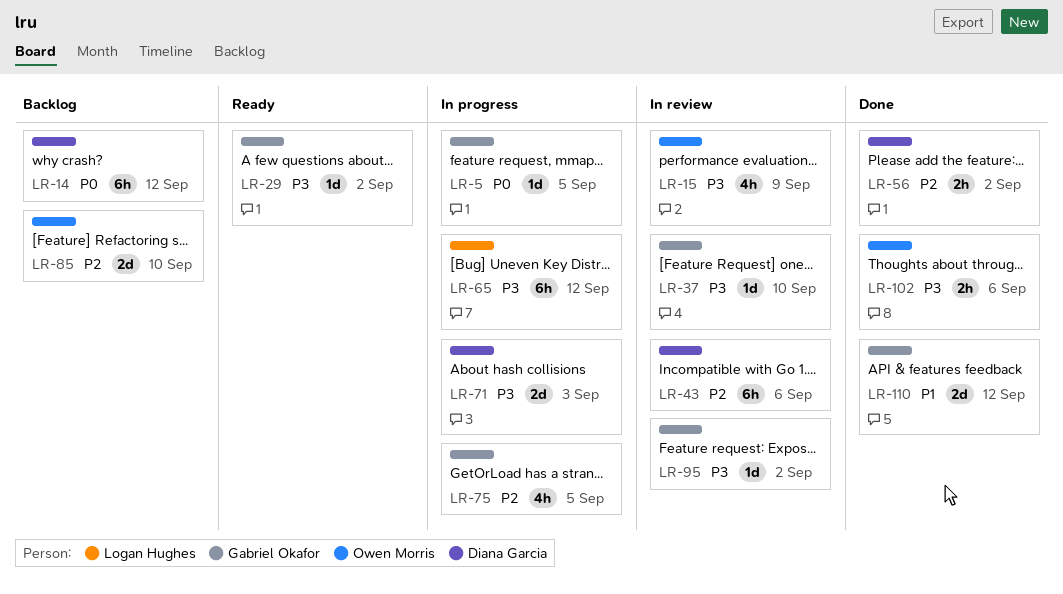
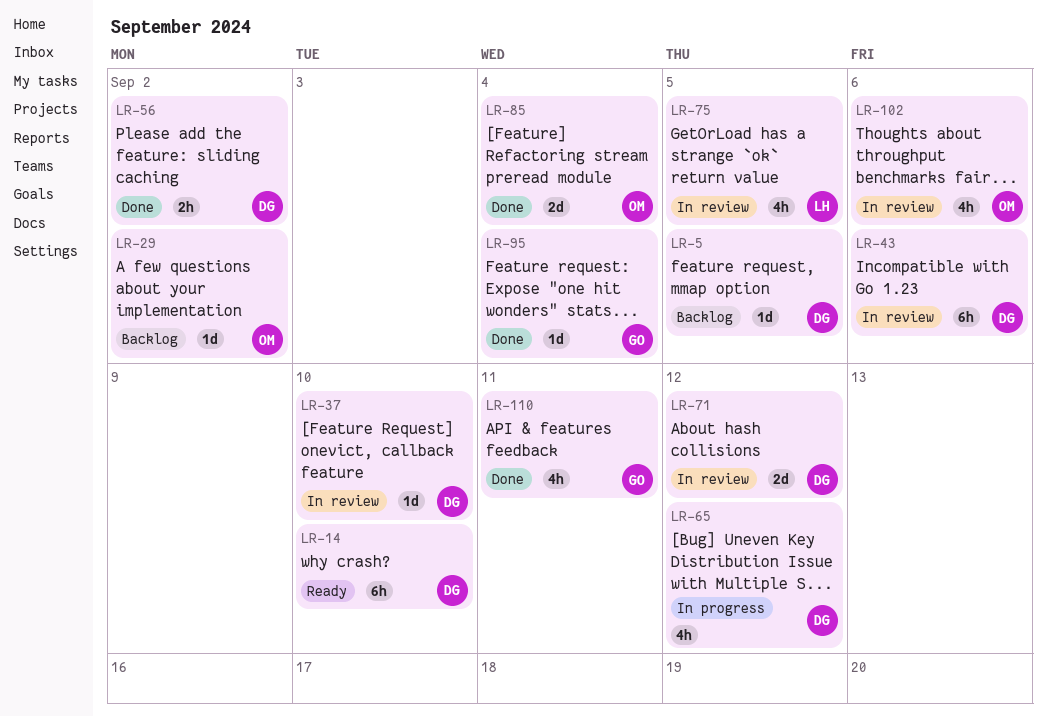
LR-5, status: In progress -> Backlog
LR-5, owner: Gabriel Okafor -> Diana Garcia
LR-14, status: Backlog -> Ready
LR-14, due: Sep 12 -> Sep 10
LR-15: present -> none
LR-29, status: Ready -> Backlog
LR-29, owner: Gabriel Okafor -> Owen Morris
LR-37, owner: Gabriel Okafor -> Diana Garcia
LR-65, owner: Logan Hughes -> Diana Garcia
LR-65, estimate: 6h -> 4h
LR-71, status: In progress -> In review
LR-71, due: Sep 3 -> Sep 12
LR-75, status: In progress -> In review
LR-75, owner: Gabriel Okafor -> Logan Hughes
LR-85, status: Backlog -> Done
LR-85, due: Sep 10 -> Sep 4
LR-95, status: In review -> Done
LR-95, due: Sep 2 -> Sep 4
LR-102, status: Done -> In review
LR-102, estimate: 2h -> 4h
LR-110, estimate: 2d -> 4h
LR-110, due: Sep 12 -> Sep 11

